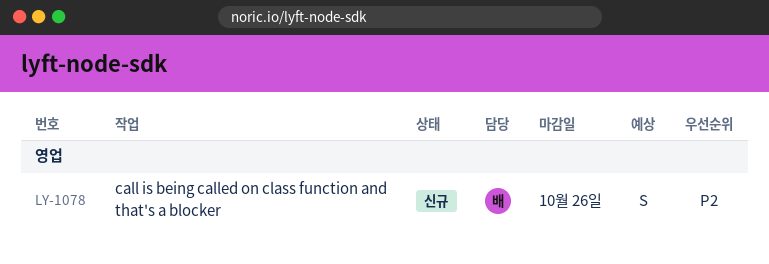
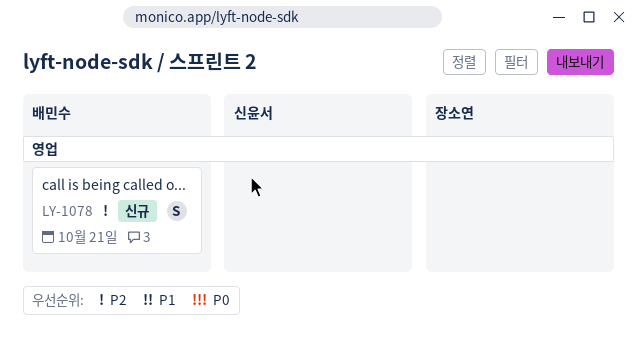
LY-1078, due: Oct 26 -> Oct 21

